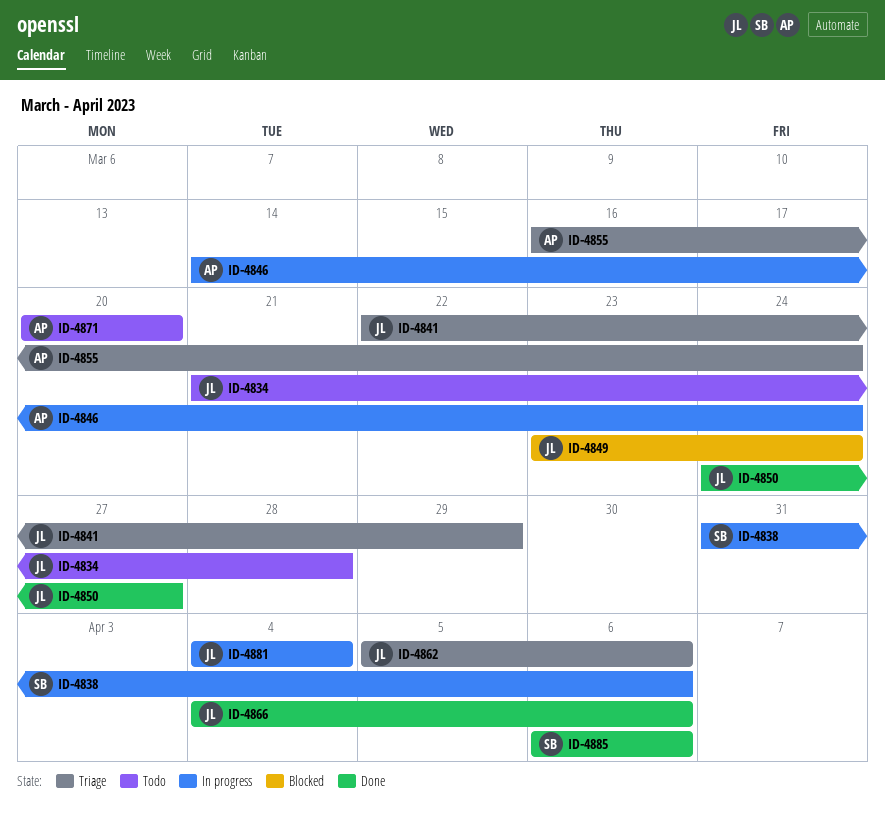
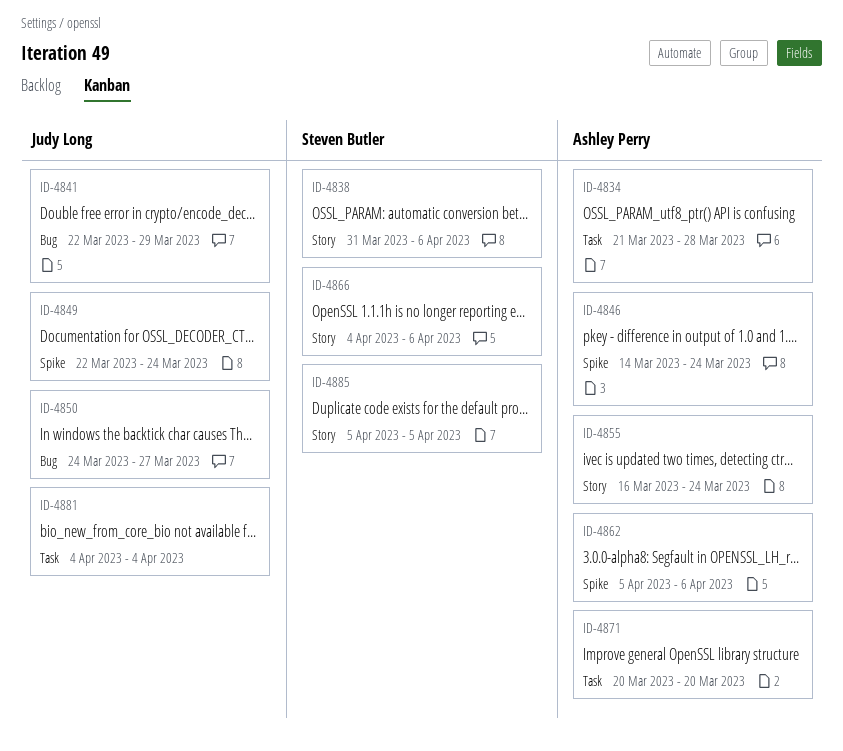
ID-4834, owner: Judy Long -> Ashley Perry
ID-4849, start: Mar 23 -> Mar 22
ID-4862, owner: Judy Long -> Ashley Perry
ID-4866, owner: Judy Long -> Steven Butler
ID-4885, start: Apr 6 -> Apr 5
ID-4885, due: Apr 6 -> Apr 5

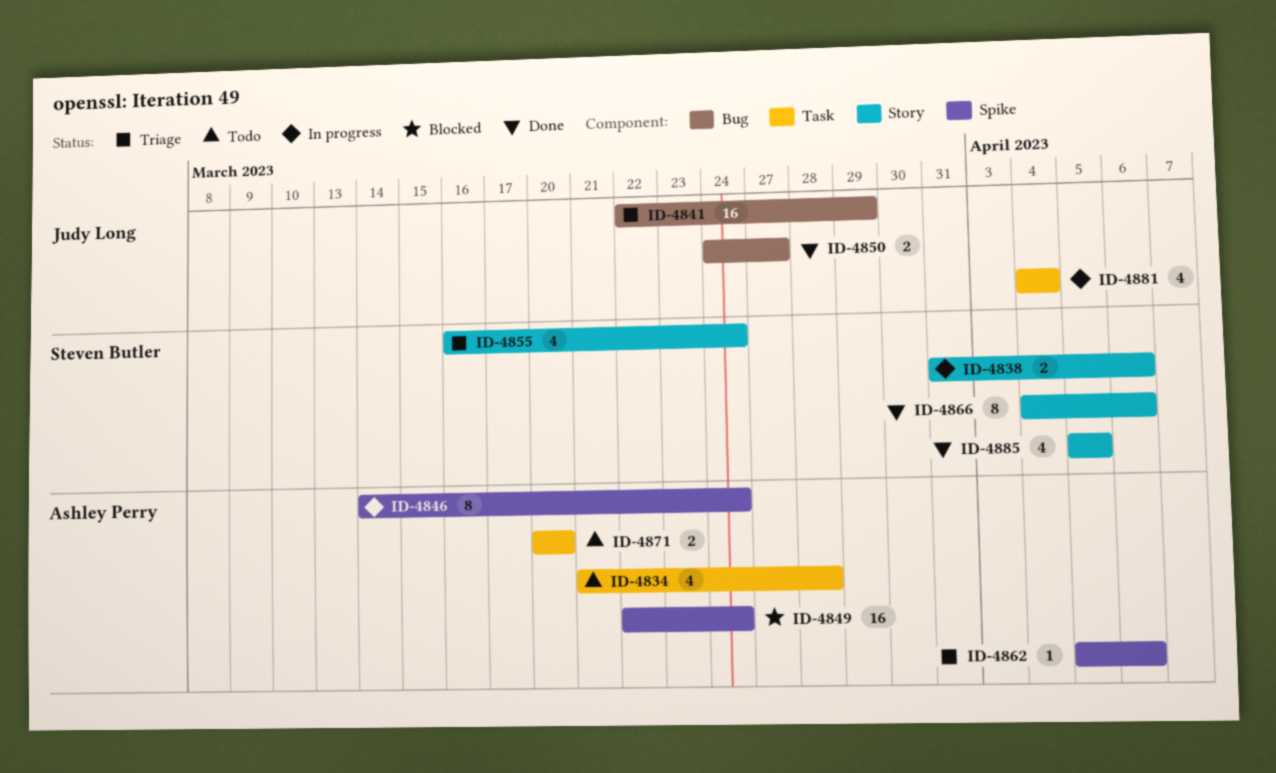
ID-4849, owner: Judy Long -> Ashley Perry
ID-4855, owner: Ashley Perry -> Steven Butler

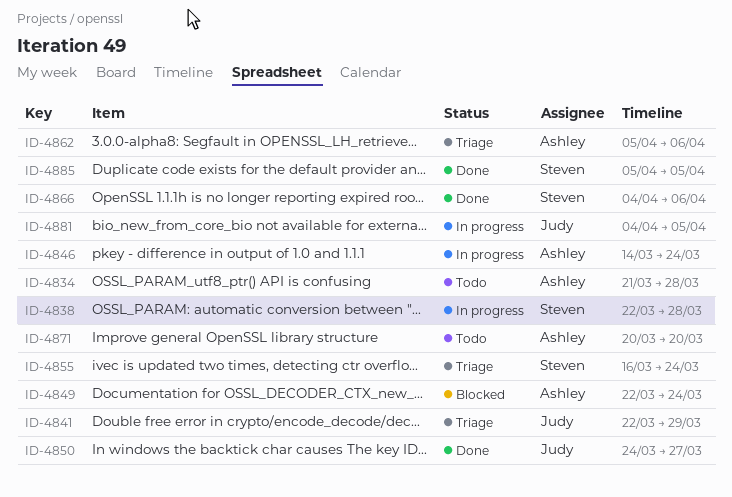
ID-4838, start: Mar 31 -> Mar 22
ID-4838, due: Apr 6 -> Mar 28
ID-4881, due: Apr 4 -> Apr 5

